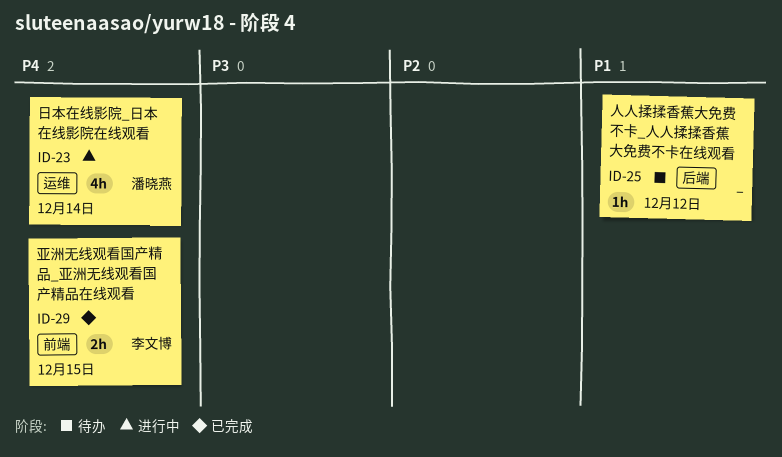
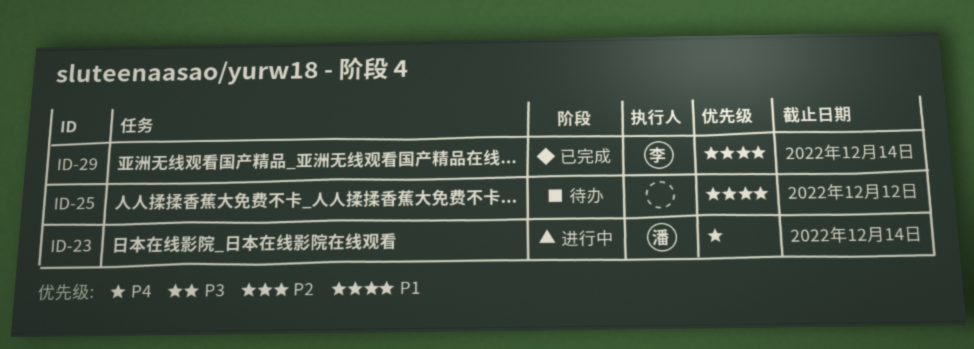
ID-29, priority: P4 -> P1
ID-29, due: Dec 15 -> Dec 14

